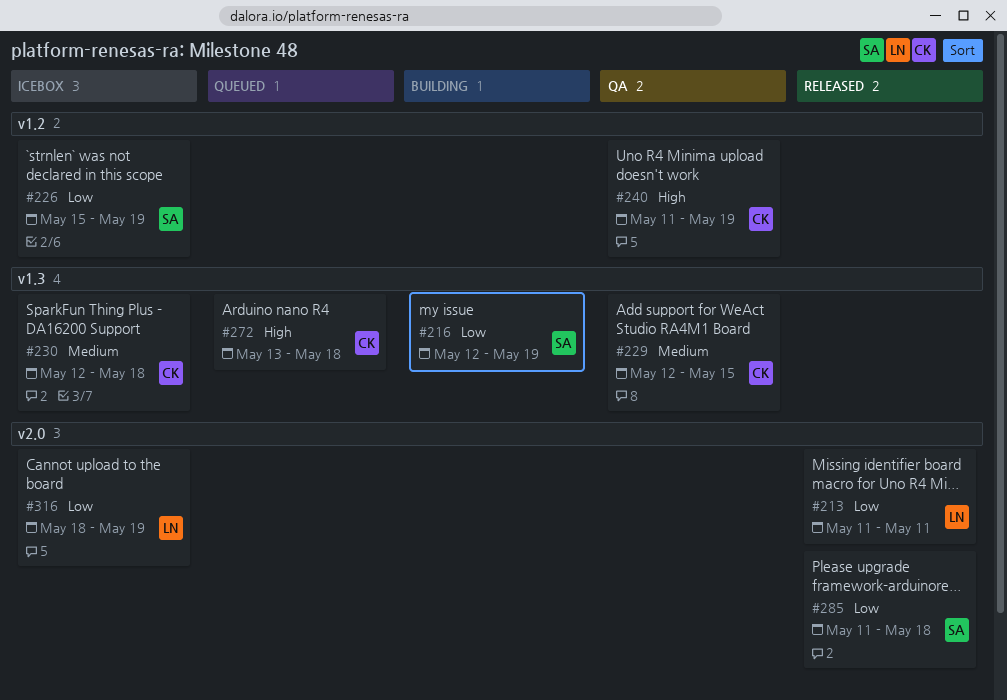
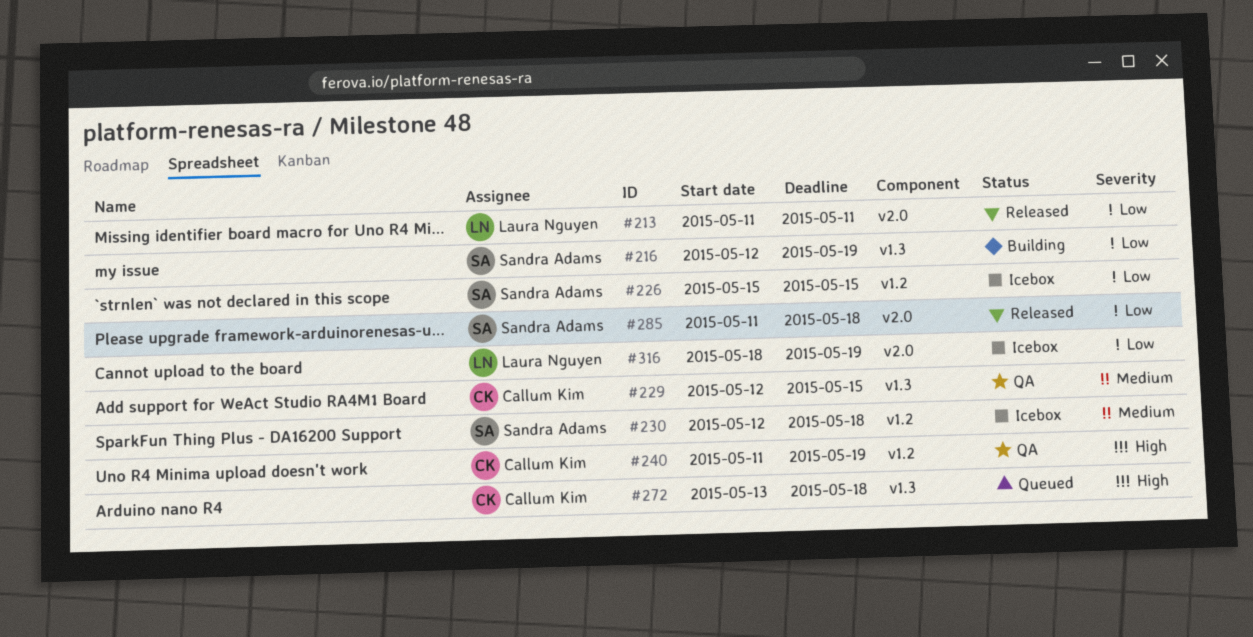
#226, due: May 19 -> May 15
#230, owner: Callum Kim -> Sandra Adams
#230, label: v1.3 -> v1.2

